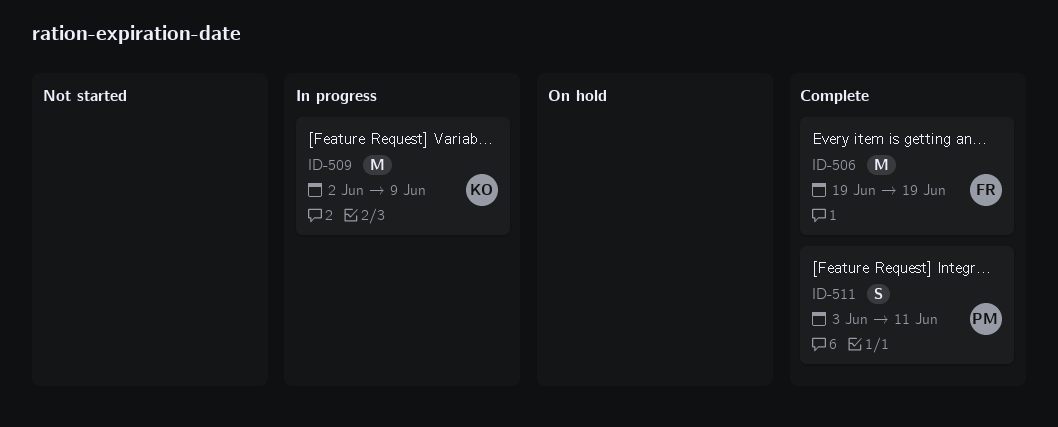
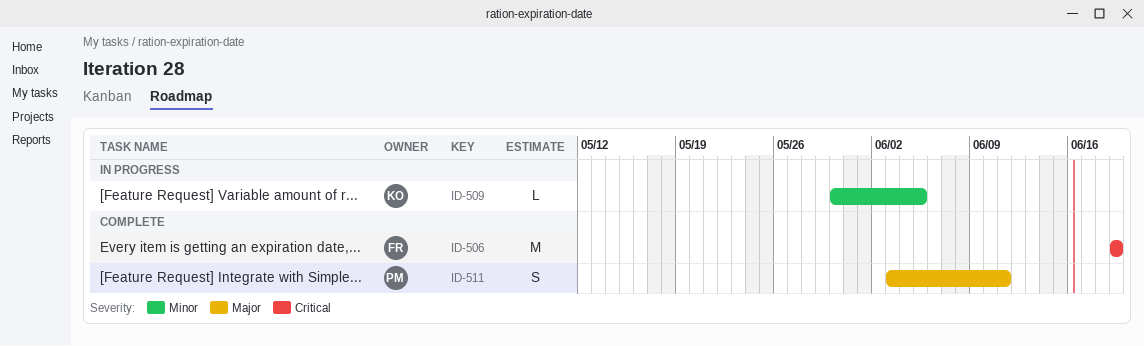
ID-509, estimate: M -> L
ID-509, start: Jun 2 -> May 30
ID-509, due: Jun 9 -> Jun 5

